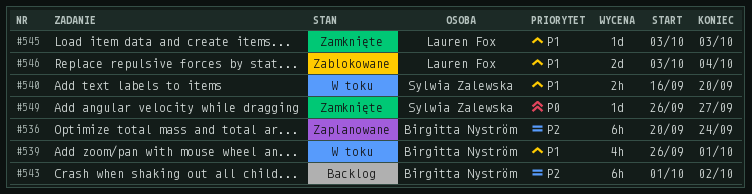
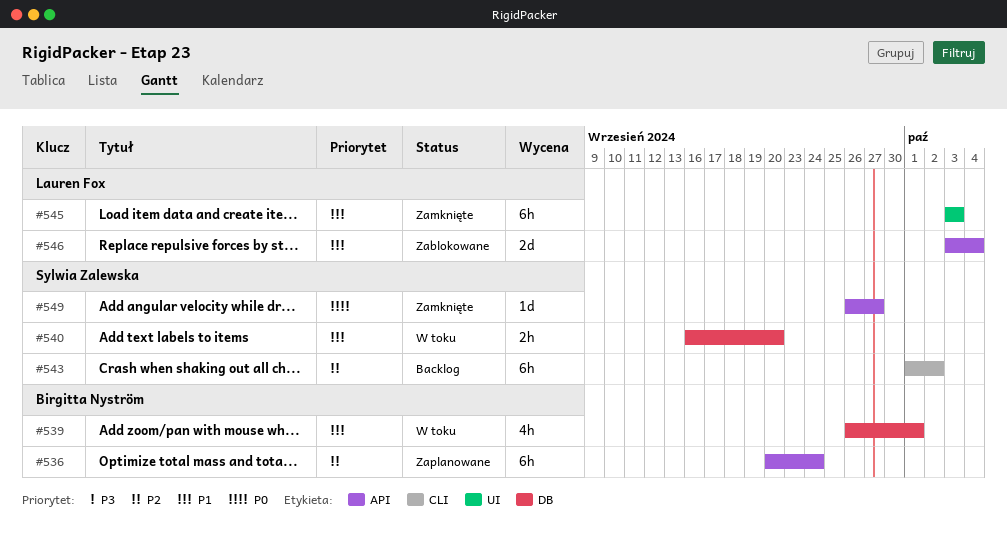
#543, owner: Birgitta Nyström -> Sylwia Zalewska
#545, estimate: 1d -> 6h

